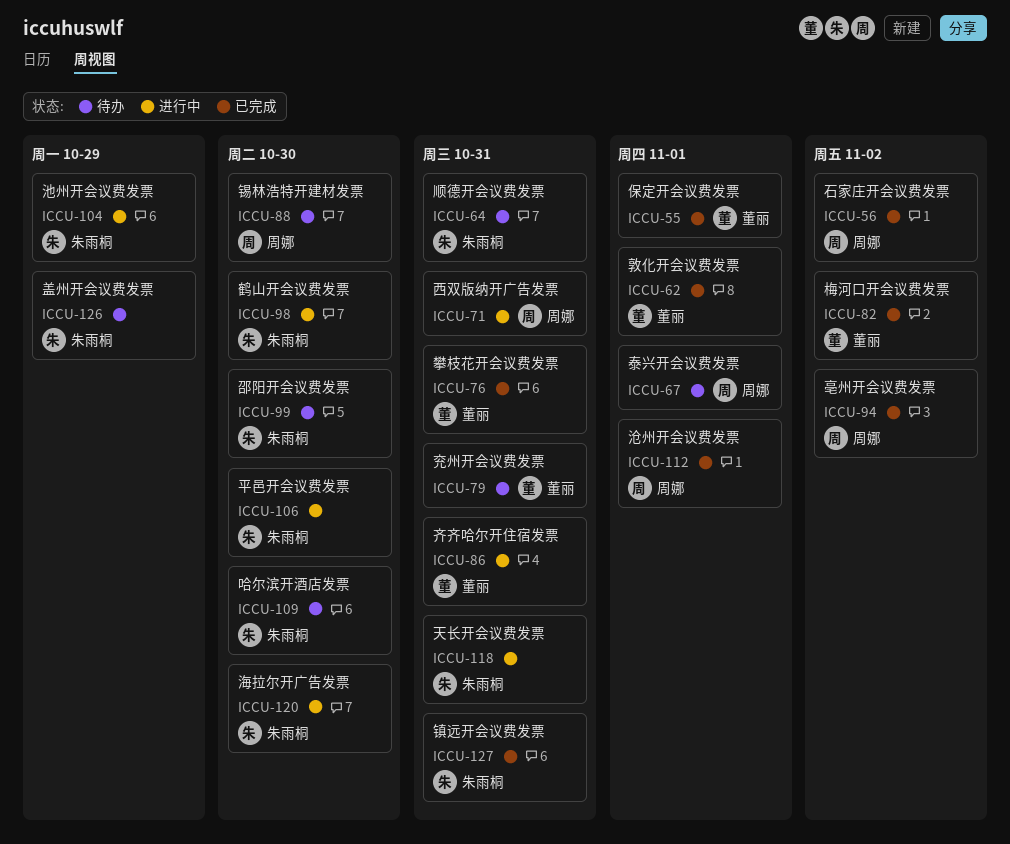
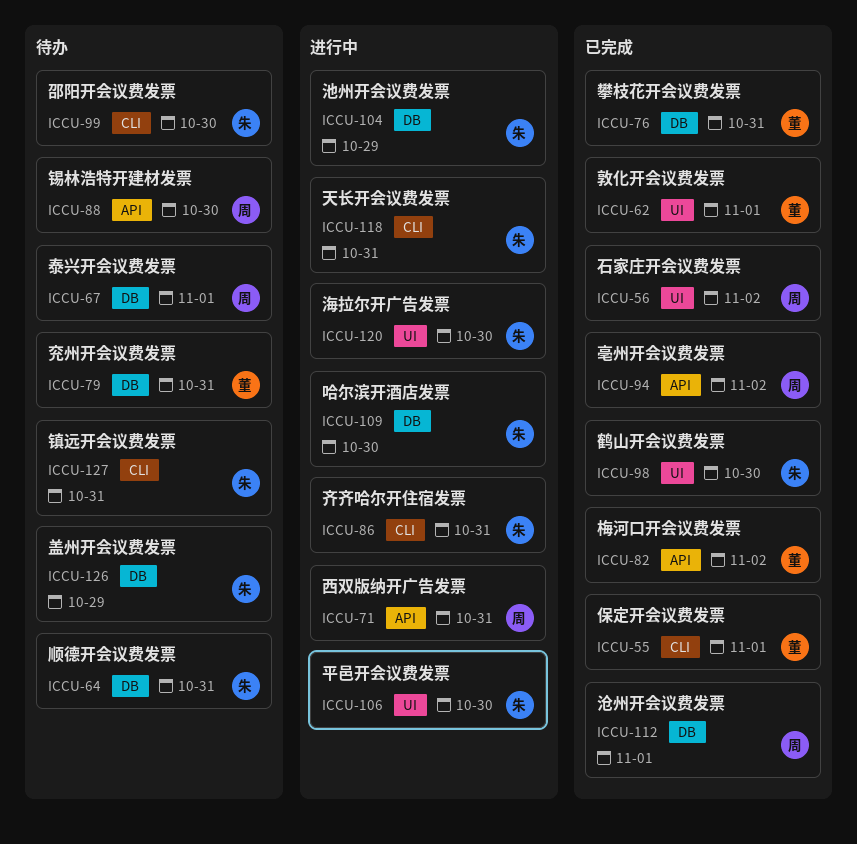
ICCU-86, owner: 董丽 -> 朱雨桐
ICCU-98, status: 进行中 -> 已完成
ICCU-109, status: 待办 -> 进行中
ICCU-127, status: 已完成 -> 待办

